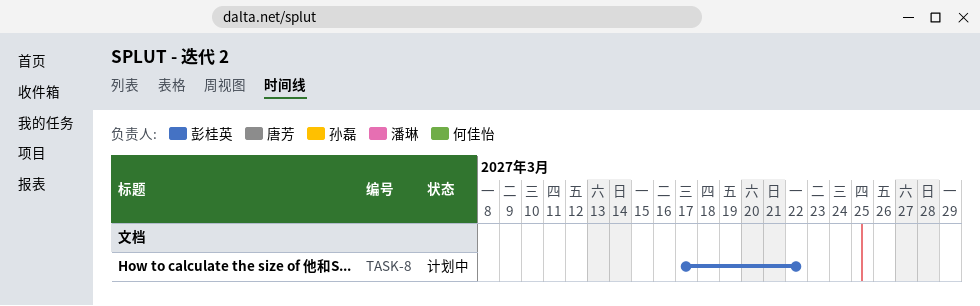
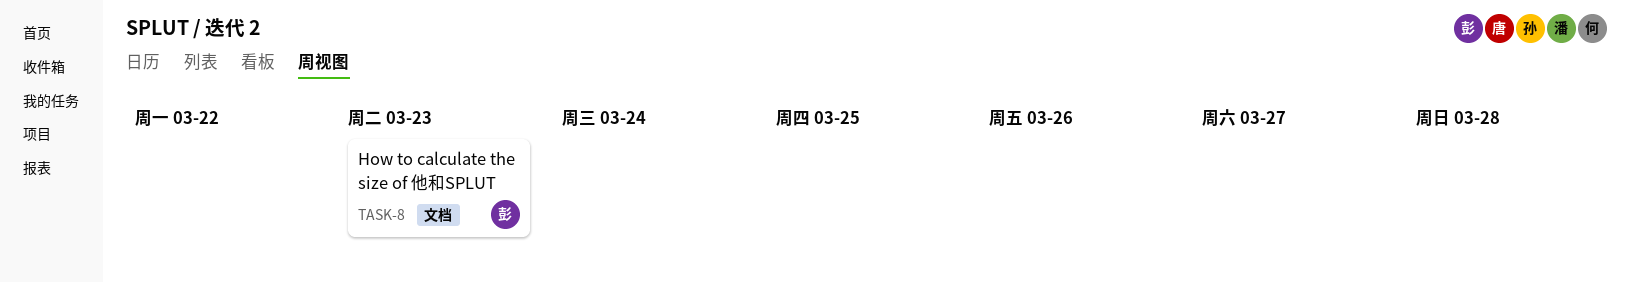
TASK-8, due: Mar 22 -> Mar 23

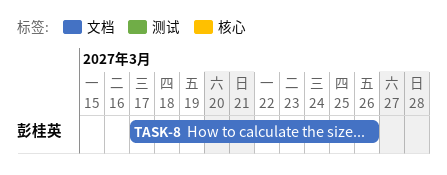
TASK-8, due: Mar 23 -> Mar 26

